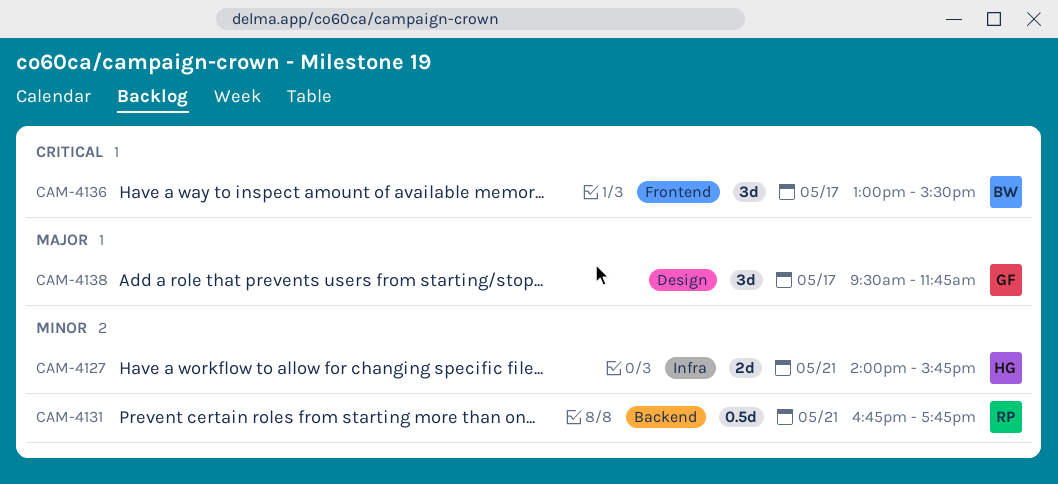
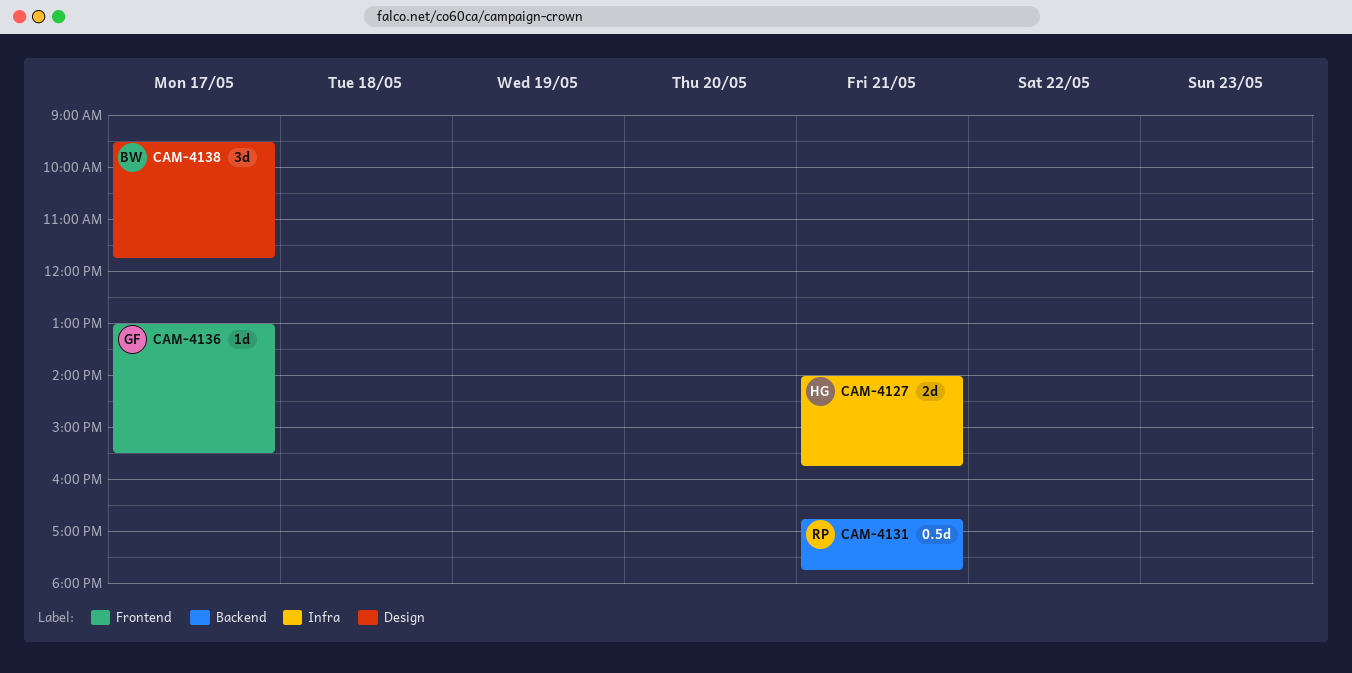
CAM-4136, owner: BW -> GF
CAM-4136, estimate: 3d -> 1d
CAM-4138, owner: GF -> BW

